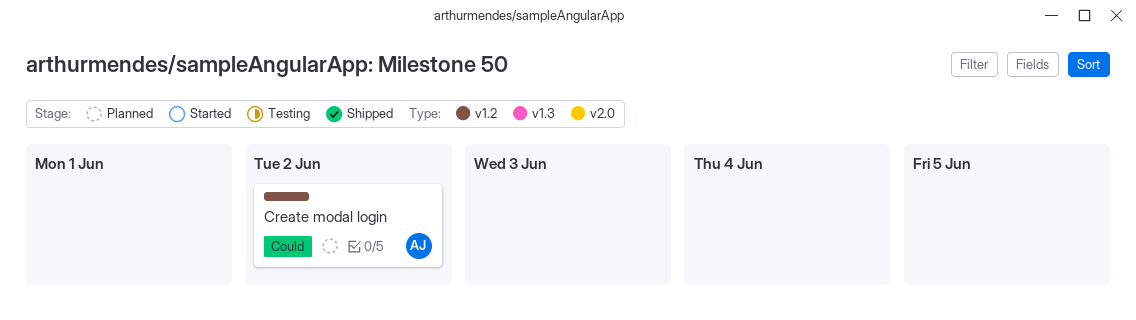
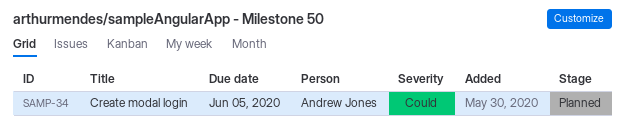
Create modal login, due: Jun 2 -> Jun 5

